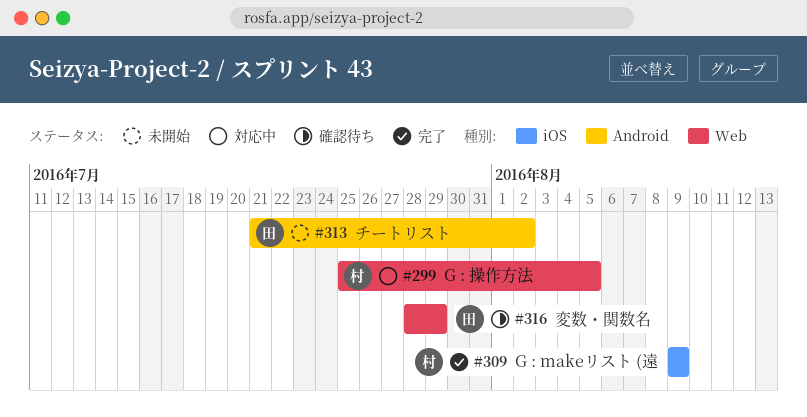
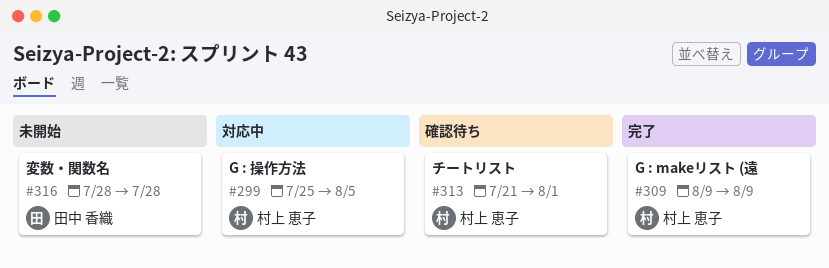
#313, status: 未開始 -> 確認待ち
#313, owner: 田中 香織 -> 村上 恵子
#313, due: Aug 2 -> Aug 1
#316, status: 確認待ち -> 未開始
#316, due: Jul 29 -> Jul 28

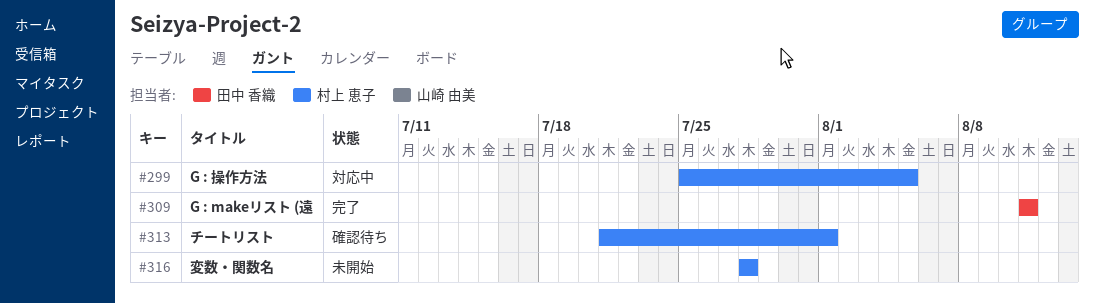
#309, owner: 村上 恵子 -> 田中 香織
#309, start: Aug 9 -> Aug 11
#309, due: Aug 9 -> Aug 11
#316, owner: 田中 香織 -> 村上 恵子

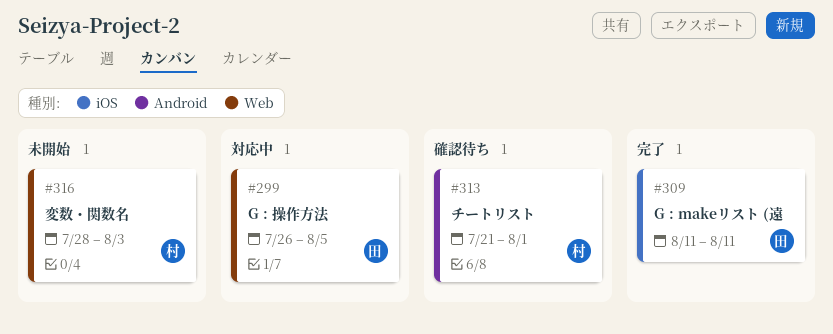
#299, owner: 村上 恵子 -> 田中 香織
#299, start: Jul 25 -> Jul 26
#316, due: Jul 28 -> Aug 3

